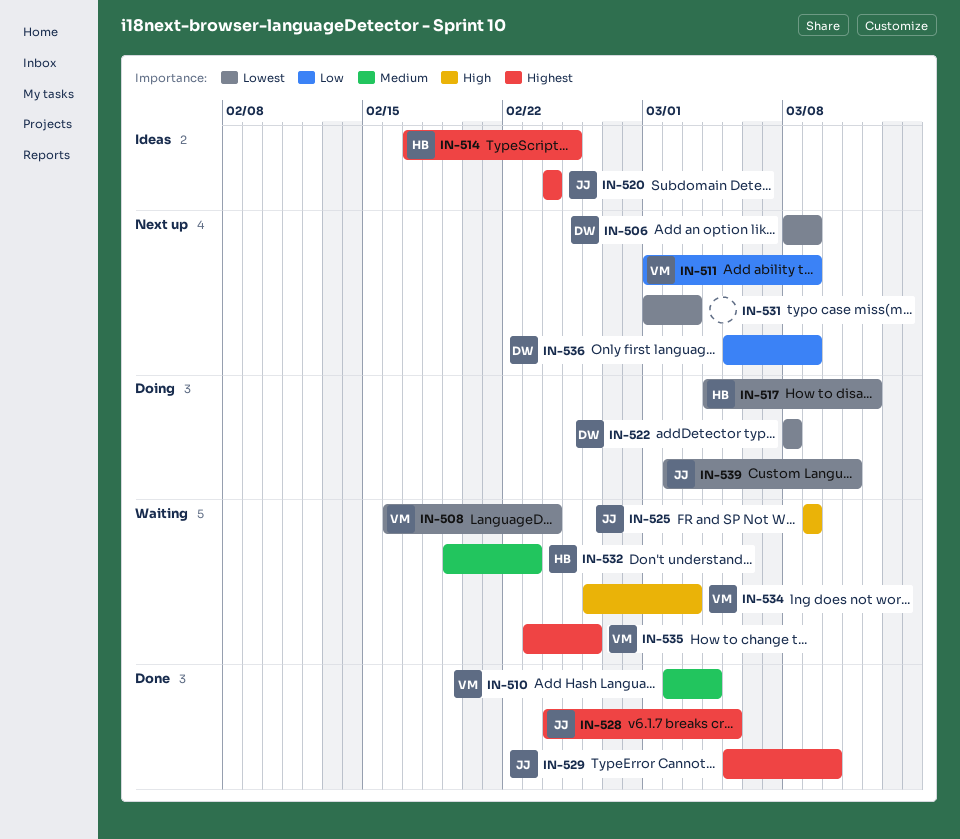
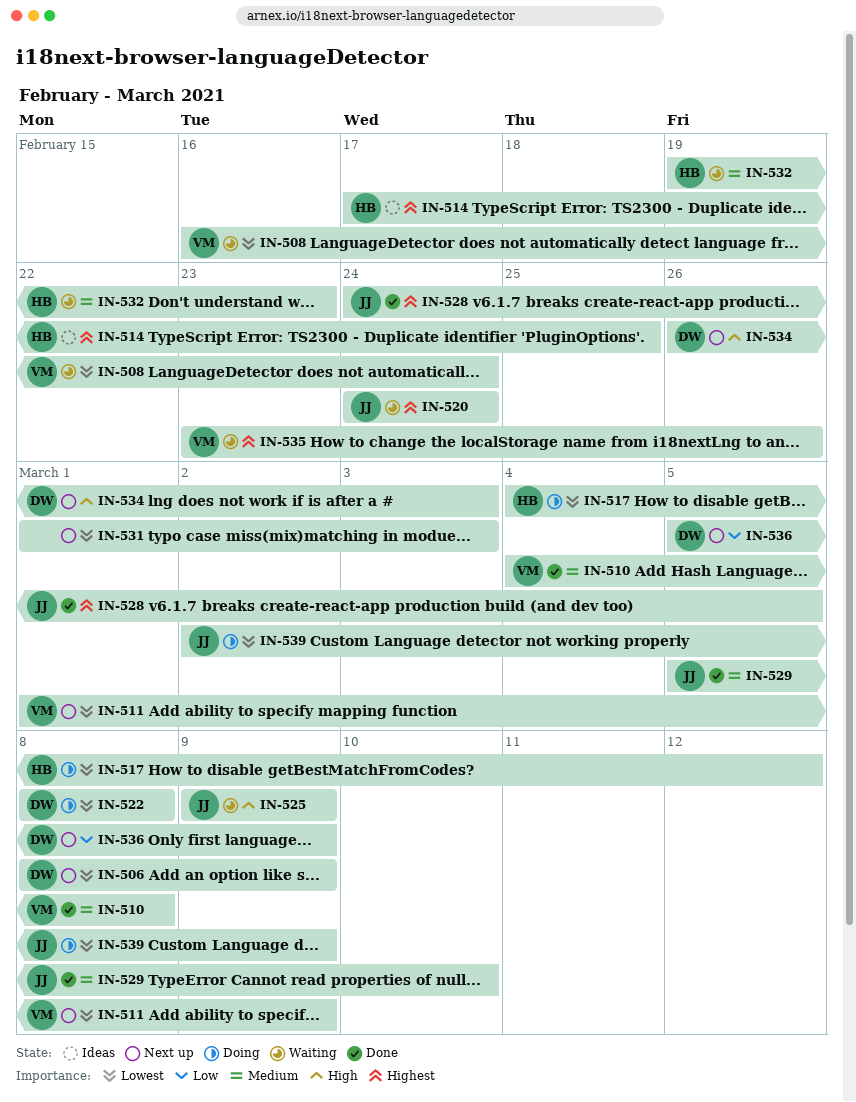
IN-510, start: Mar 2 -> Mar 4
IN-510, due: Mar 4 -> Mar 8
IN-511, priority: Low -> Lowest
IN-520, status: Ideas -> Waiting
IN-529, priority: Highest -> Medium
IN-534, status: Waiting -> Next up
IN-534, owner: VM -> DW
IN-539, due: Mar 11 -> Mar 9

